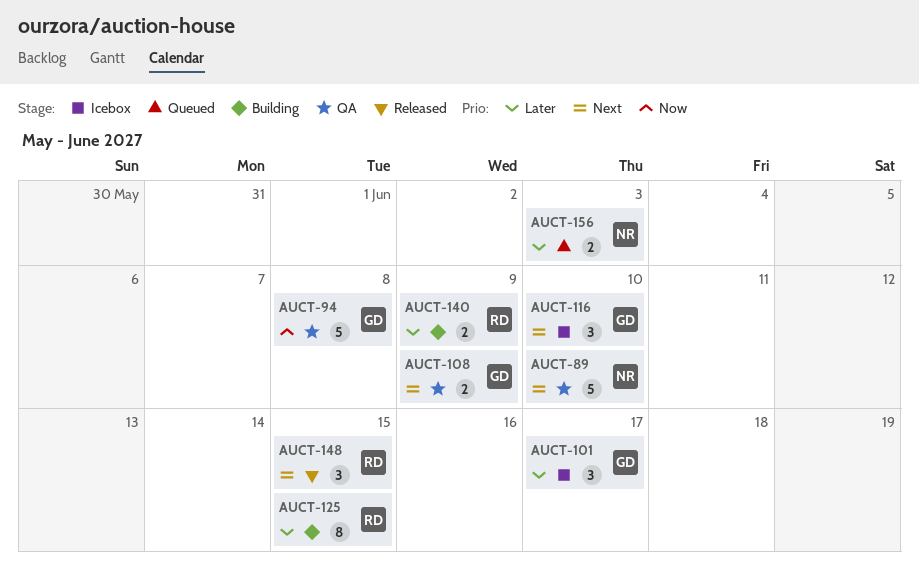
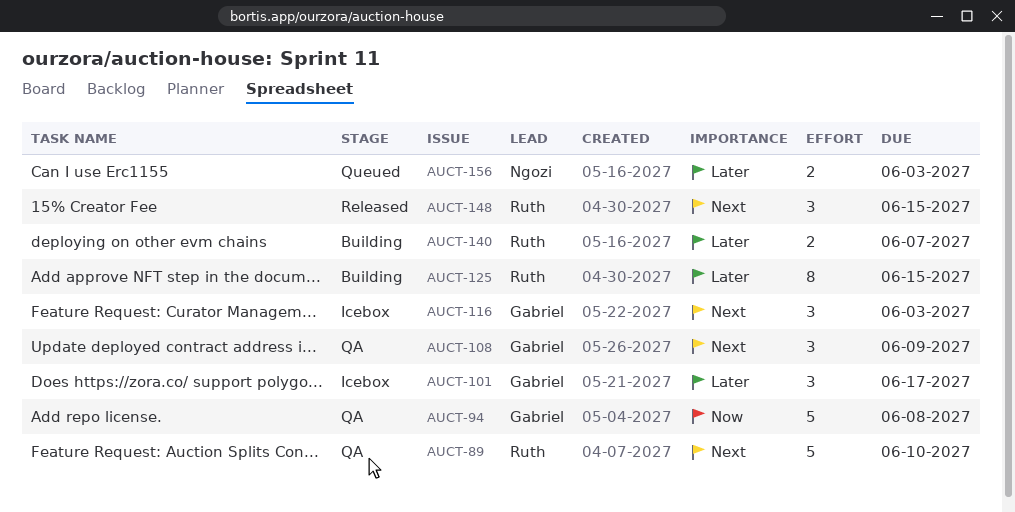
AUCT-89, owner: Ngozi -> Ruth
AUCT-108, estimate: 2 -> 3
AUCT-116, due: Jun 10 -> Jun 3
AUCT-140, due: Jun 9 -> Jun 7

